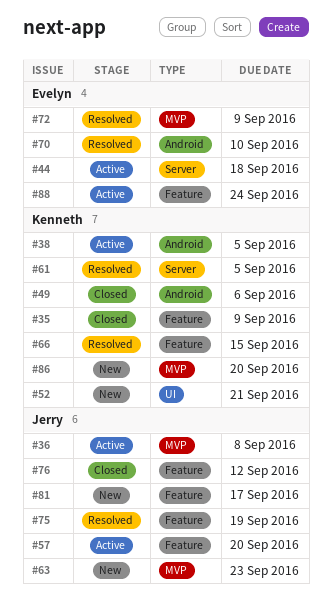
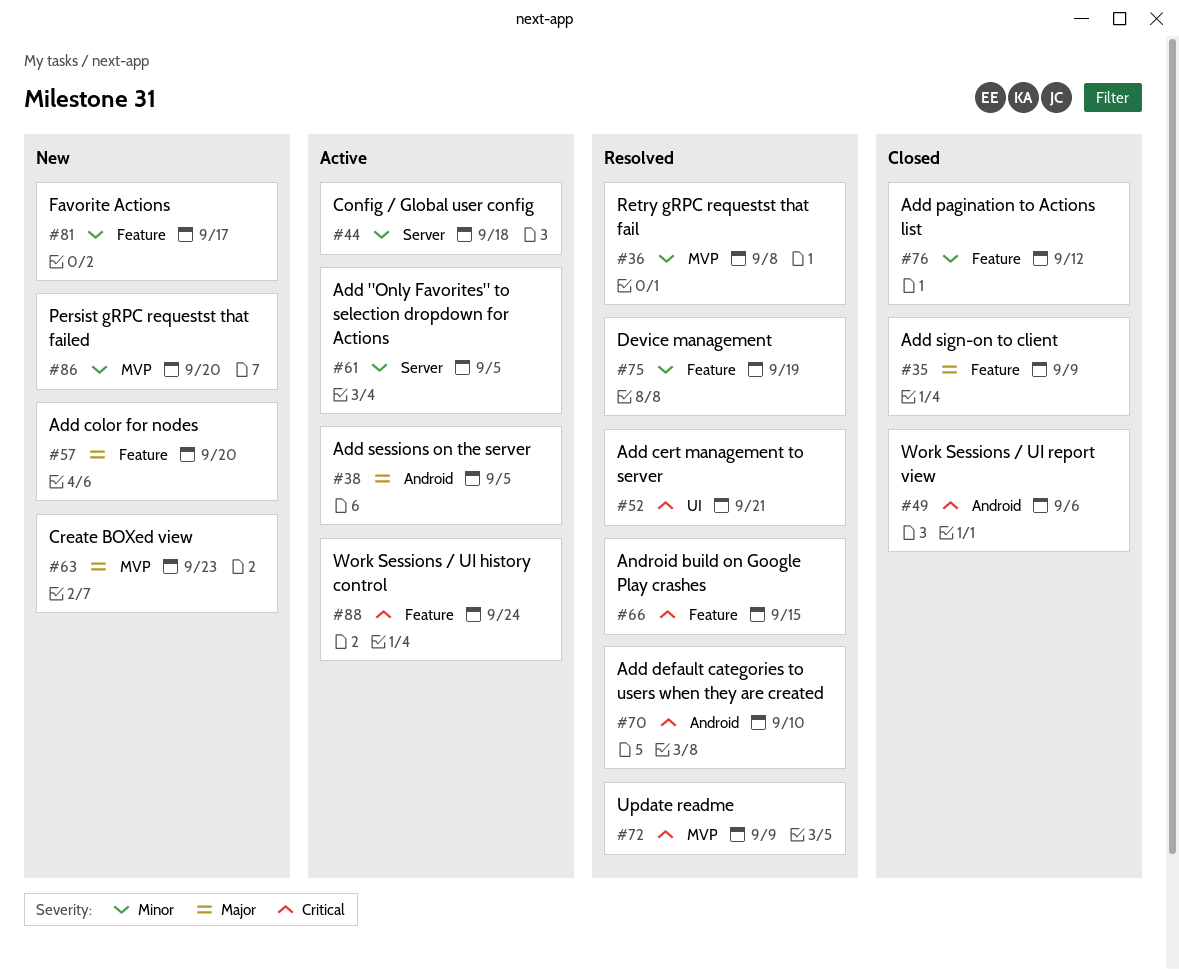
#36, status: Active -> Resolved
#52, status: New -> Resolved
#57, status: Active -> New
#61, status: Resolved -> Active

